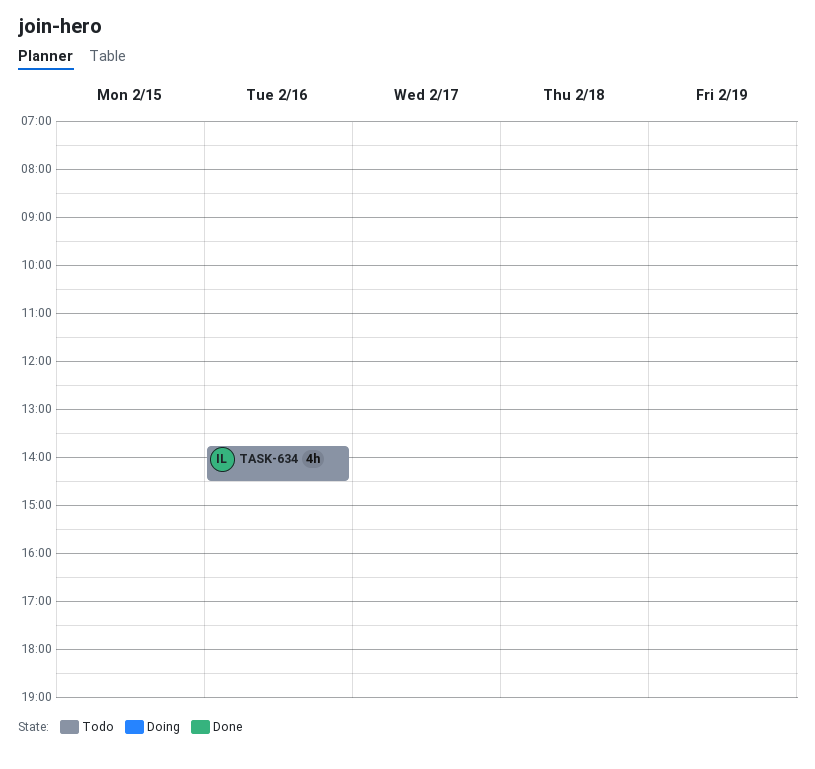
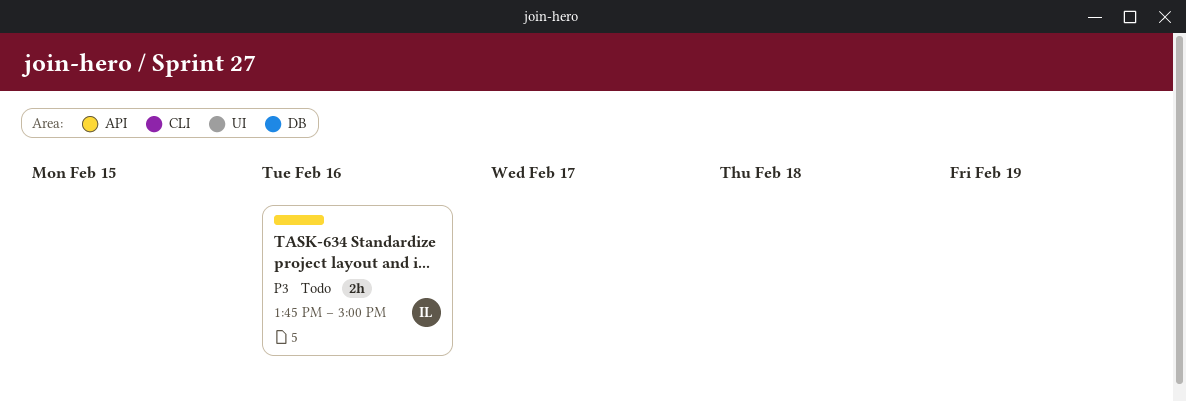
TASK-634, estimate: 4h -> 2h
TASK-634, ends: 14:30 -> 15:00

